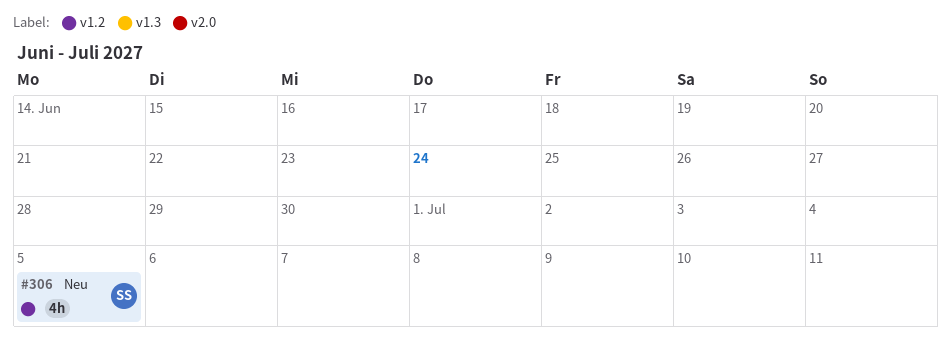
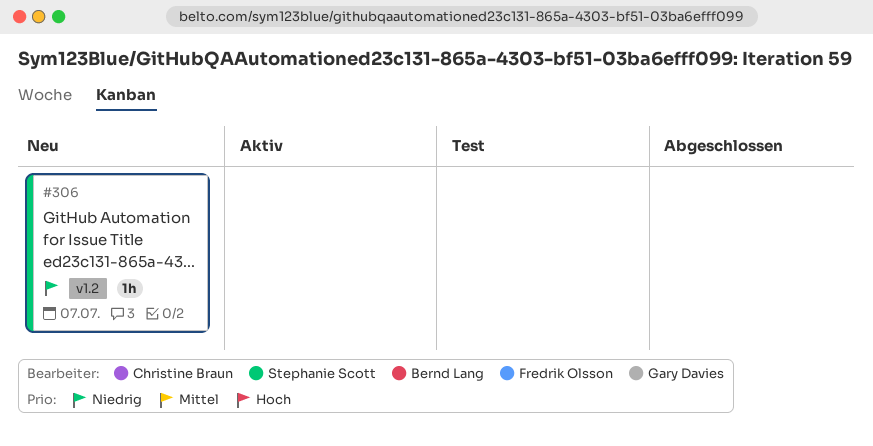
#306, estimate: 4h -> 1h
#306, due: Jul 5 -> Jul 7

